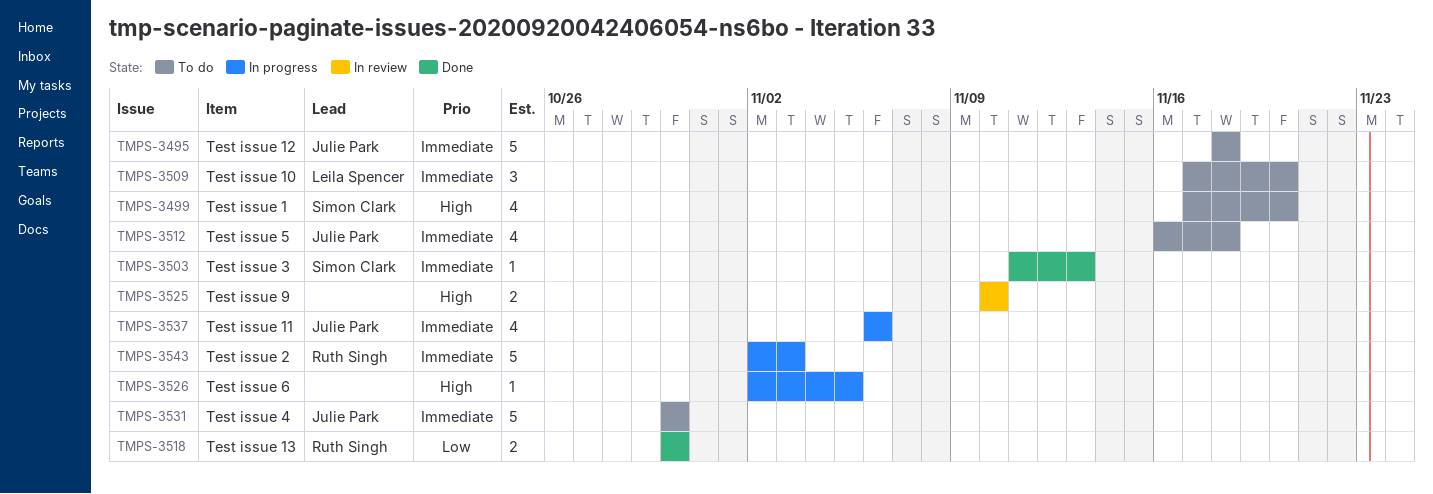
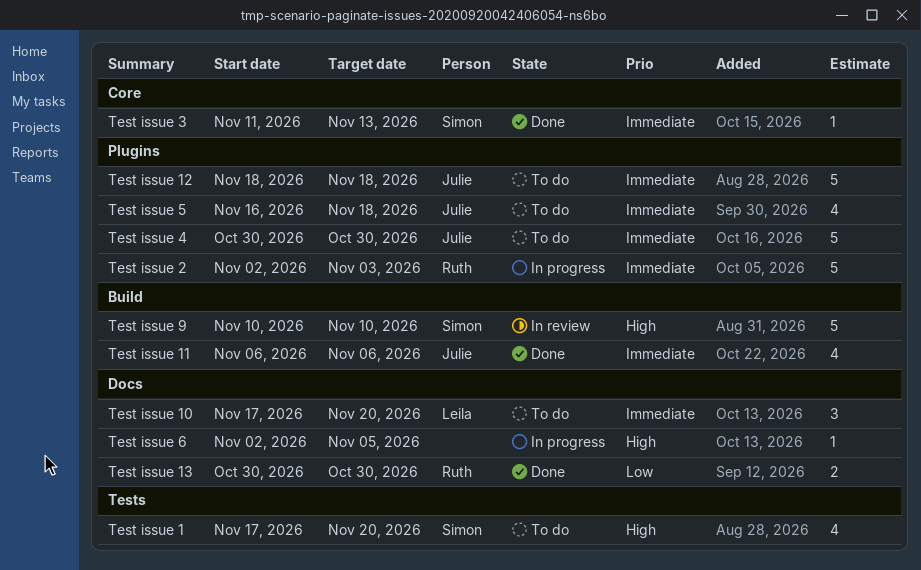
Test issue 11, status: In progress -> Done
Test issue 9, owner: none -> Simon Clark
Test issue 9, estimate: 2 -> 5

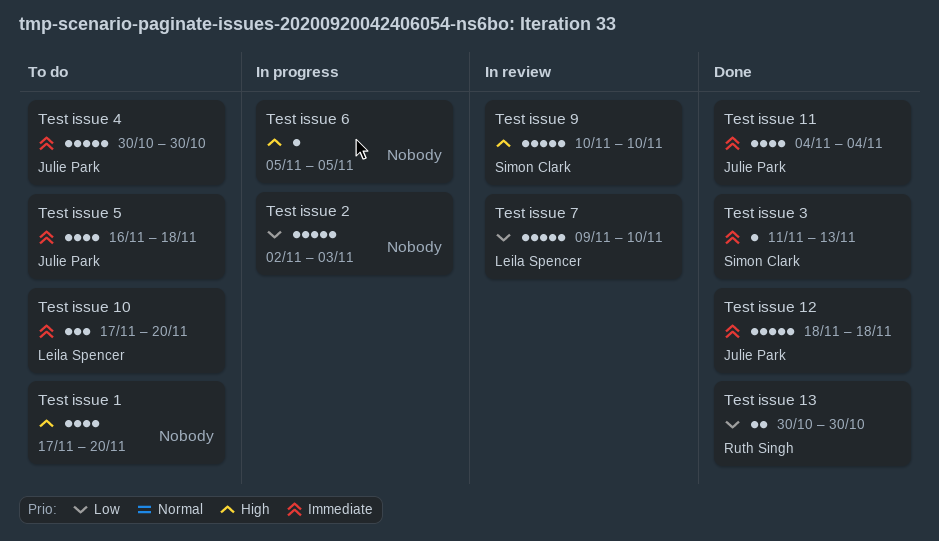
Test issue 1, owner: Simon Clark -> none
Test issue 11, start: Nov 6 -> Nov 4
Test issue 11, due: Nov 6 -> Nov 4
Test issue 12, status: To do -> Done
Test issue 2, owner: Ruth Singh -> none
Test issue 2, priority: Immediate -> Low
Test issue 6, start: Nov 2 -> Nov 5
Test issue 7: none -> present

